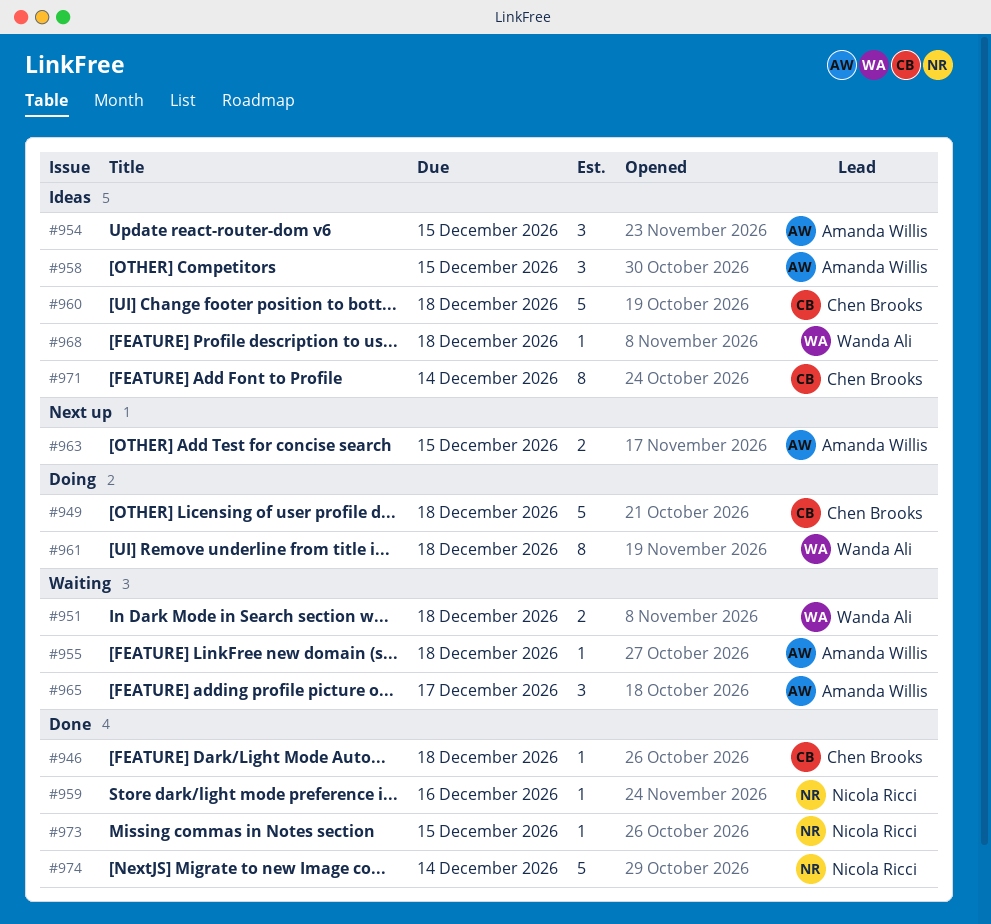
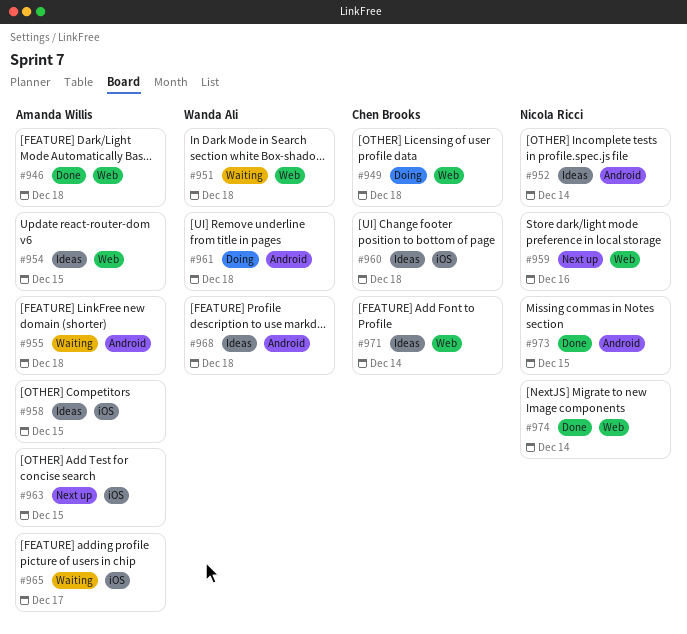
#946, owner: Chen Brooks -> Amanda Willis
#952: none -> present
#959, status: Done -> Next up

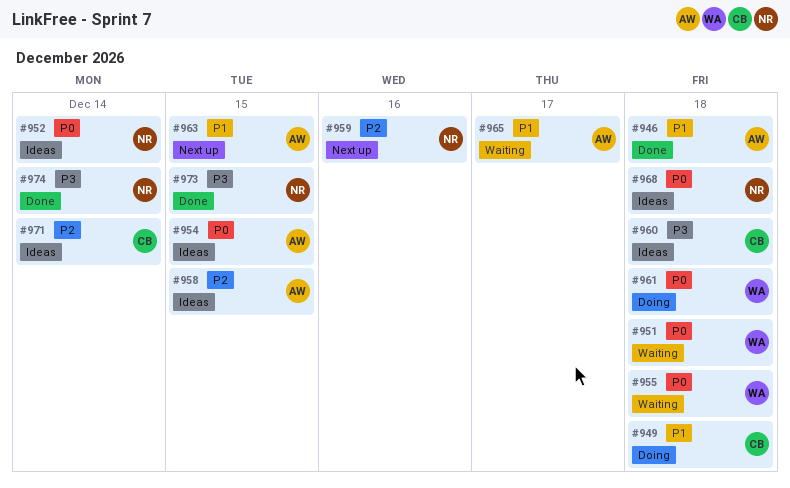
#955, owner: Amanda Willis -> Wanda Ali
#968, owner: Wanda Ali -> Nicola Ricci

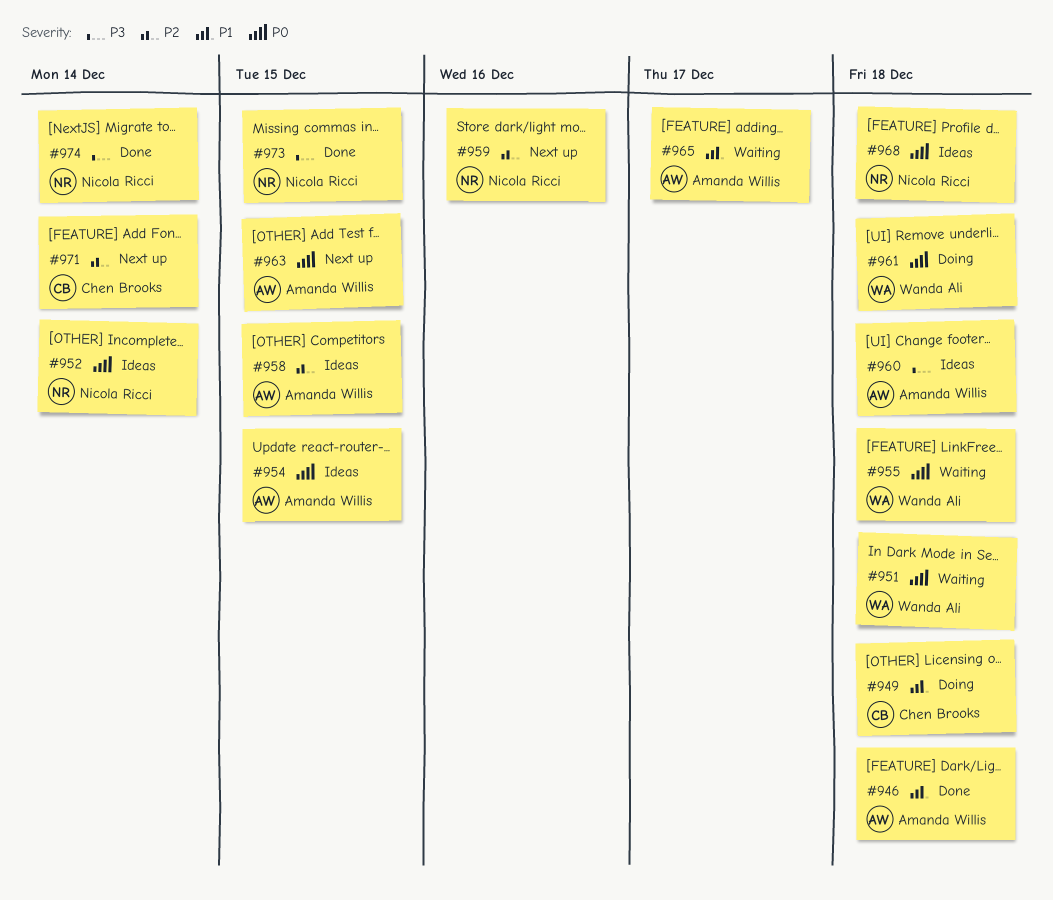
#960, owner: Chen Brooks -> Amanda Willis
#963, priority: P1 -> P0
#971, status: Ideas -> Next up

